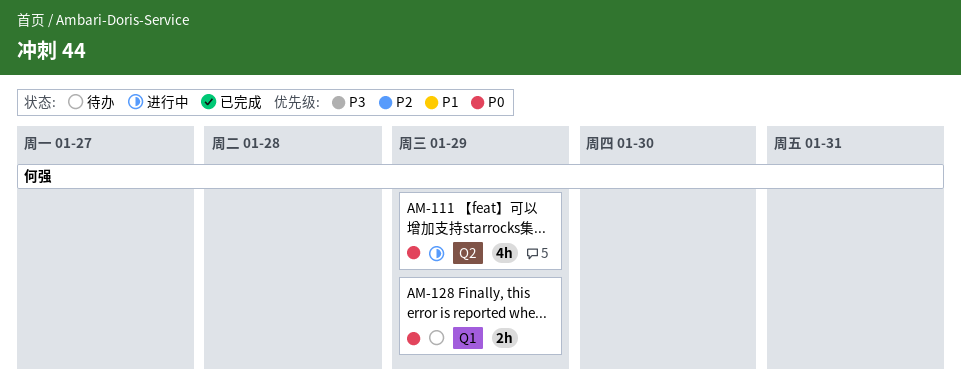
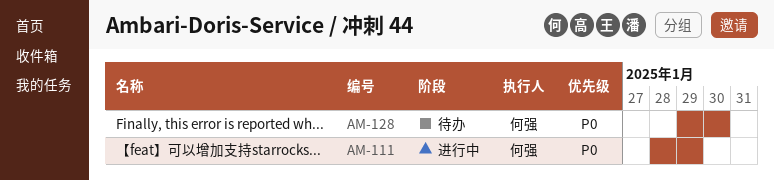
AM-128, due: Jan 29 -> Jan 30

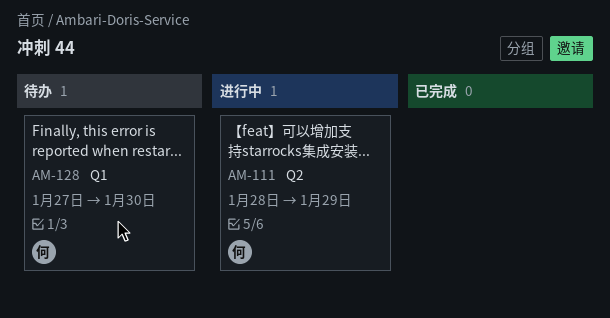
AM-128, start: Jan 29 -> Jan 27

